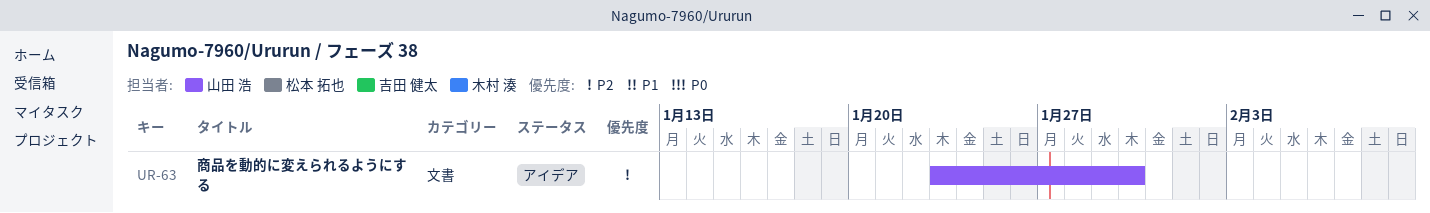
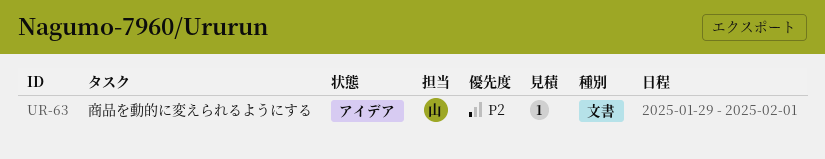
UR-63, start: Jan 23 -> Jan 29
UR-63, due: Jan 30 -> Feb 1

